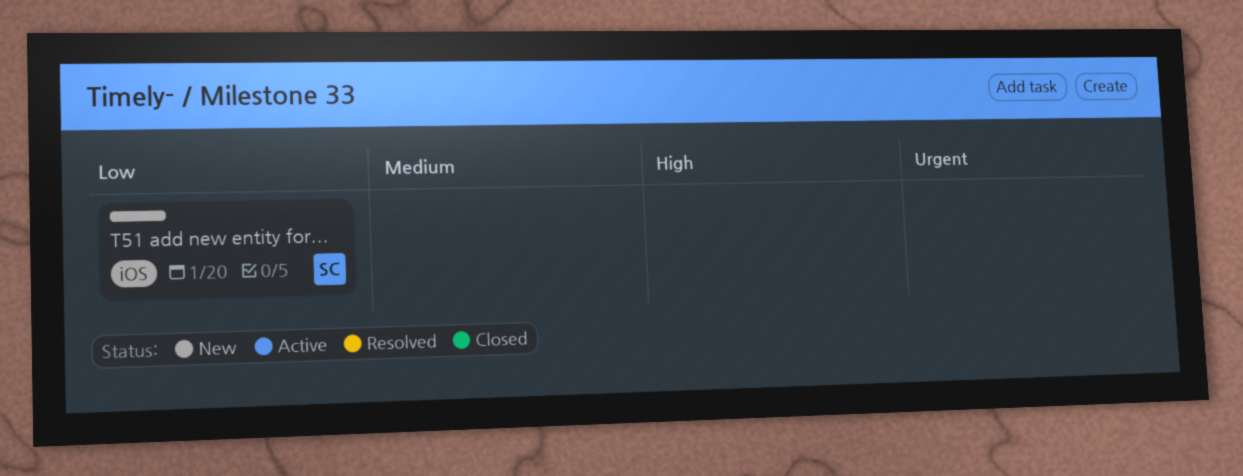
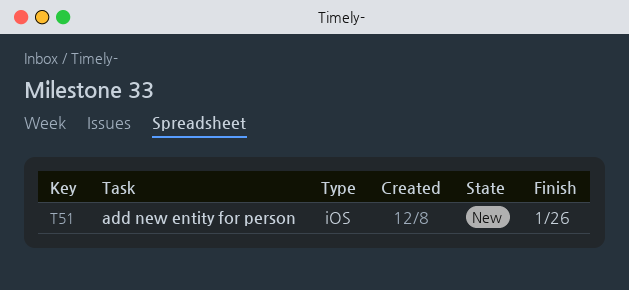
T51, due: Jan 20 -> Jan 26

